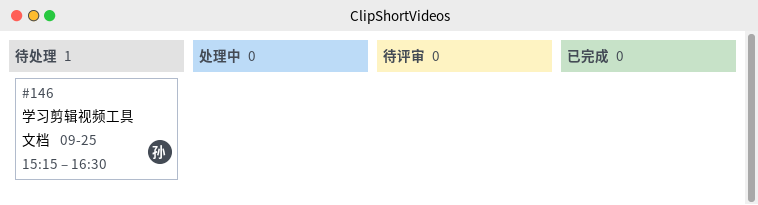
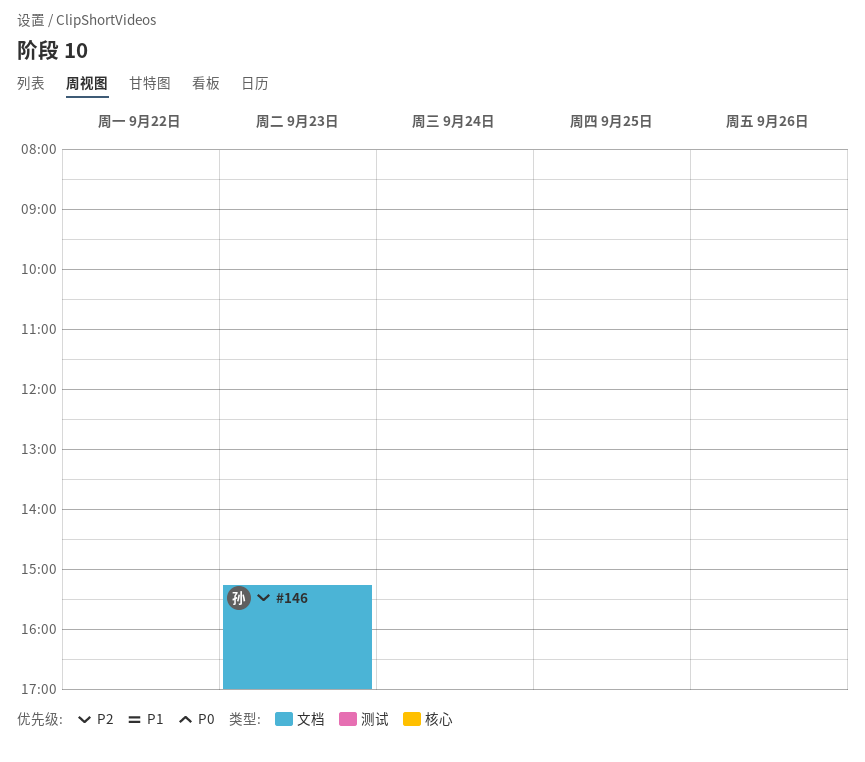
#146, day: Sep 25 -> Sep 23
#146, ends: 16:30 -> 17:00

